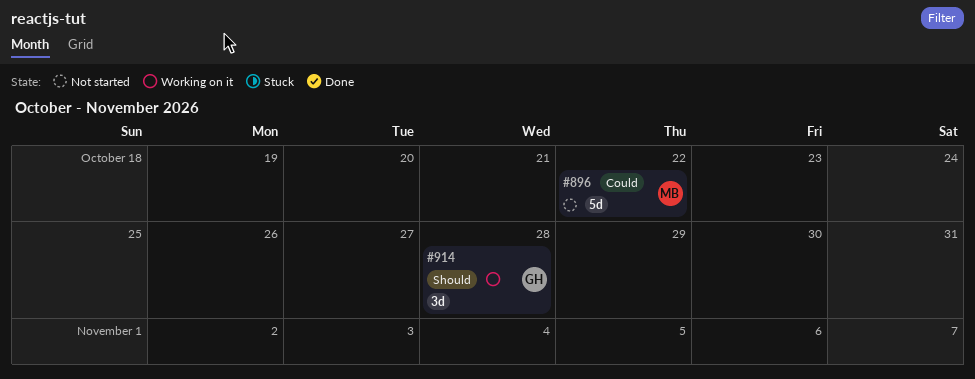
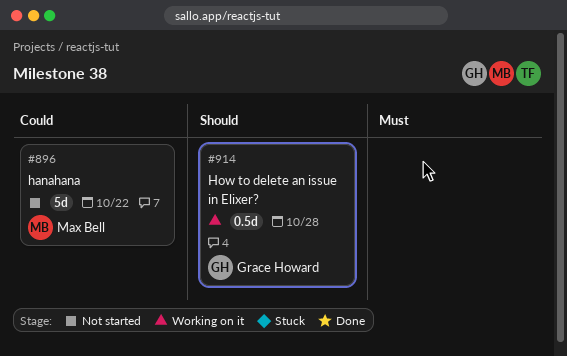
#914, estimate: 3d -> 0.5d

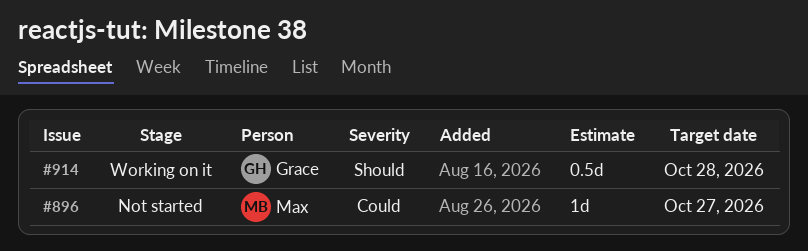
#896, estimate: 5d -> 1d
#896, due: Oct 22 -> Oct 27

